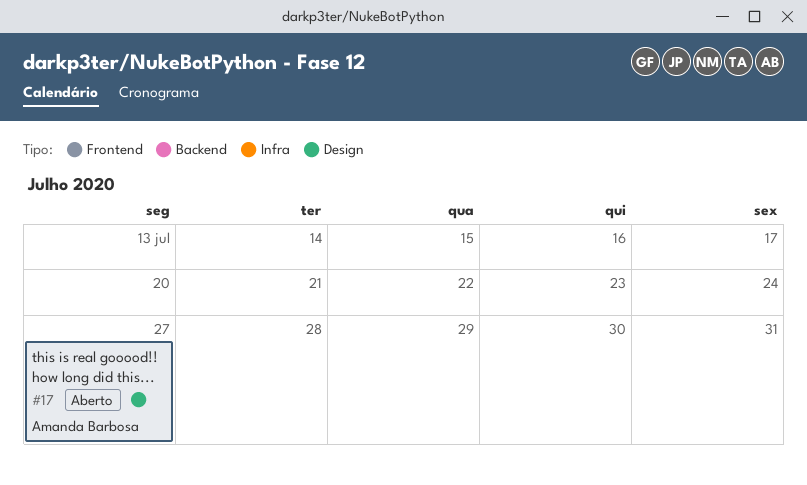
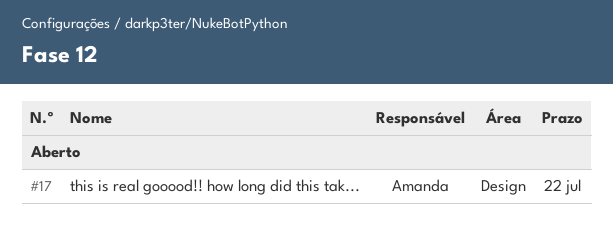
#17, due: Jul 27 -> Jul 22

